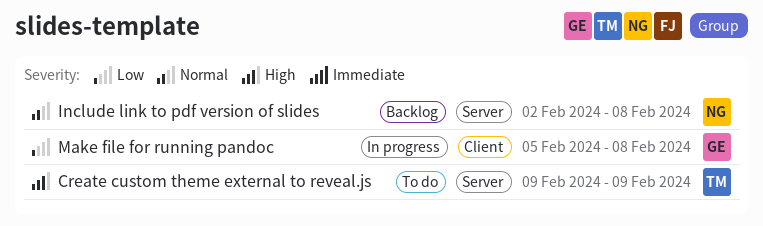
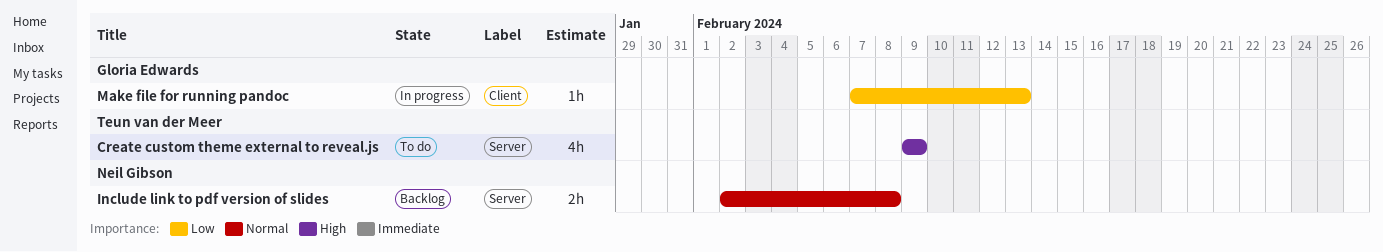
Make file for running pandoc, start: Feb 5 -> Feb 7
Make file for running pandoc, due: Feb 8 -> Feb 13

